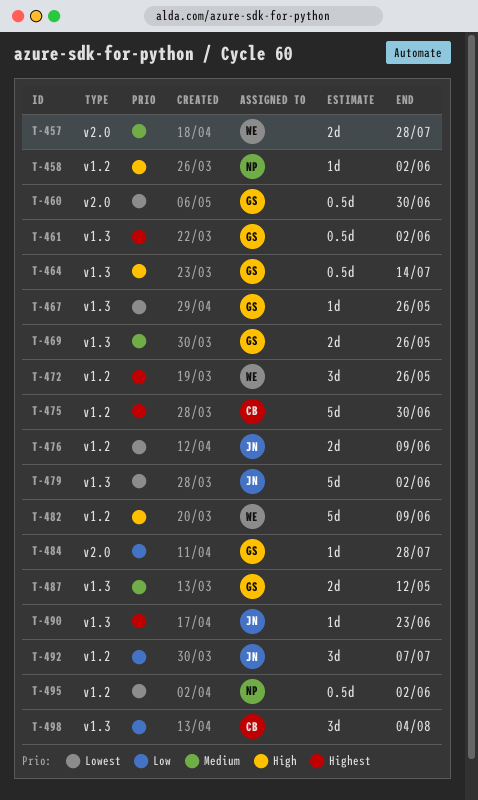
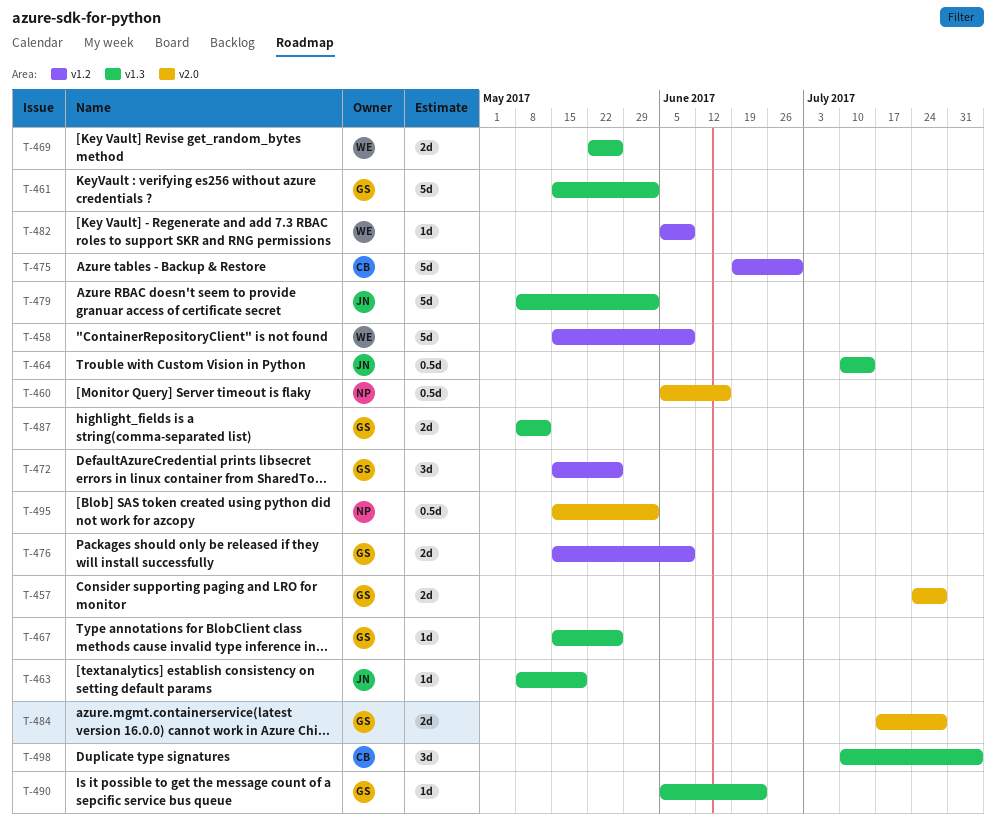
T-457, owner: WE -> GS
T-458, owner: NP -> WE
T-458, estimate: 1d -> 5d
T-458, due: Jun 2 -> Jun 9
T-460, owner: GS -> NP
T-460, due: Jun 30 -> Jun 16
T-461, estimate: 0.5d -> 5d
T-463: none -> present
T-464, owner: GS -> JN
T-469, owner: GS -> WE
T-472, owner: WE -> GS
T-476, owner: JN -> GS
T-482, estimate: 5d -> 1d
T-484, estimate: 1d -> 2d
T-490, owner: JN -> GS
T-492: present -> none
T-495, label: v1.2 -> v2.0

